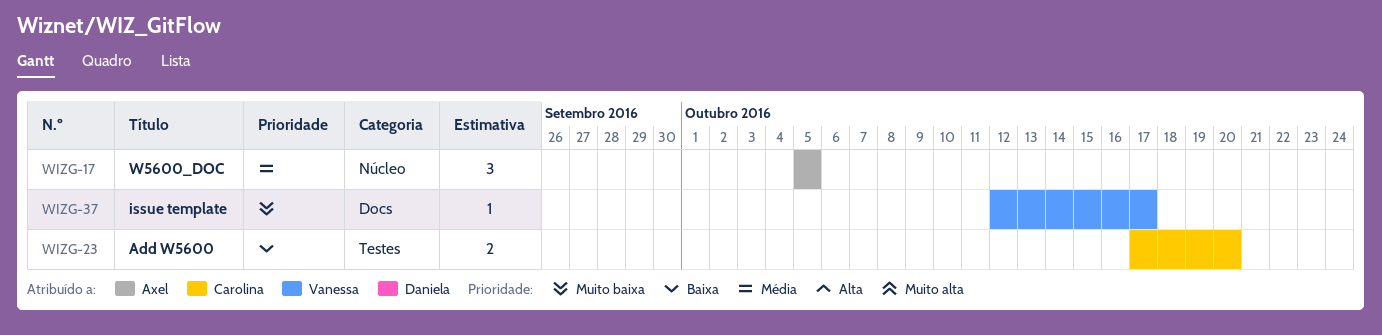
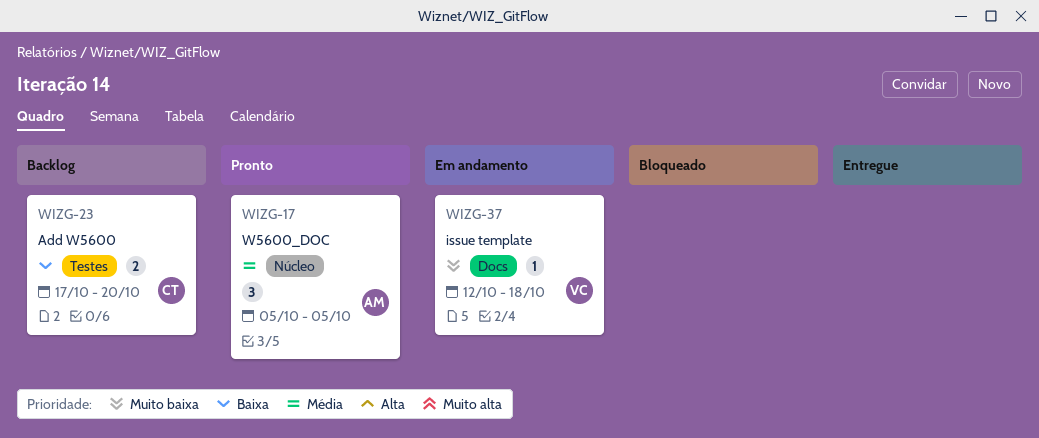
WIZG-37, due: Oct 17 -> Oct 18

